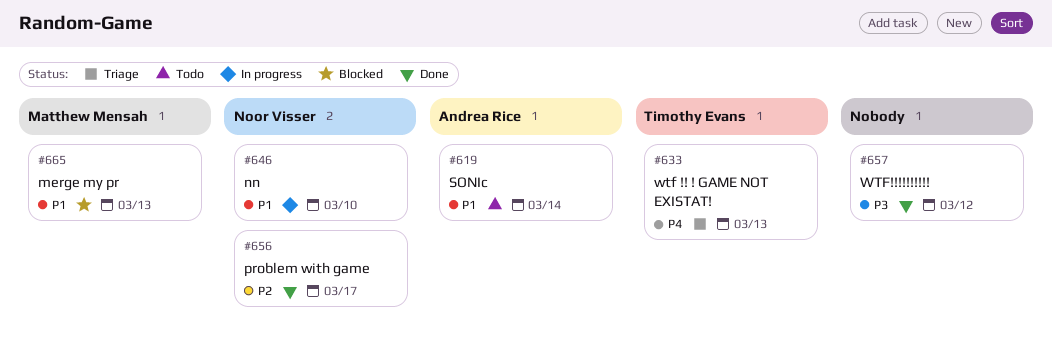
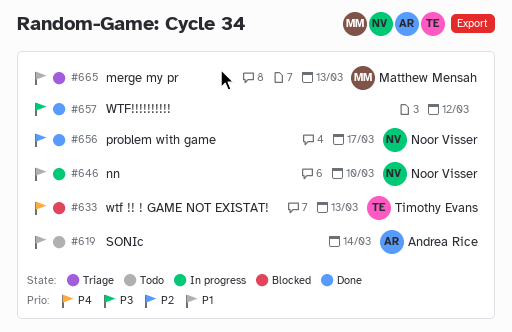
#633, status: Triage -> Blocked
#665, status: Blocked -> Triage

